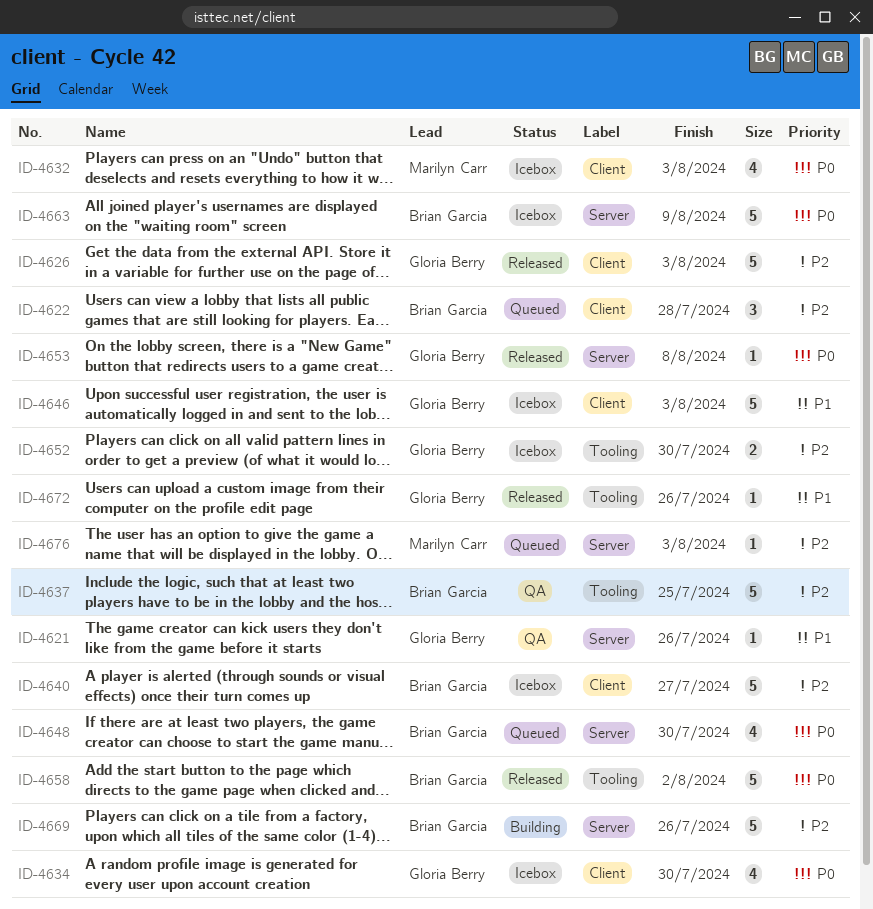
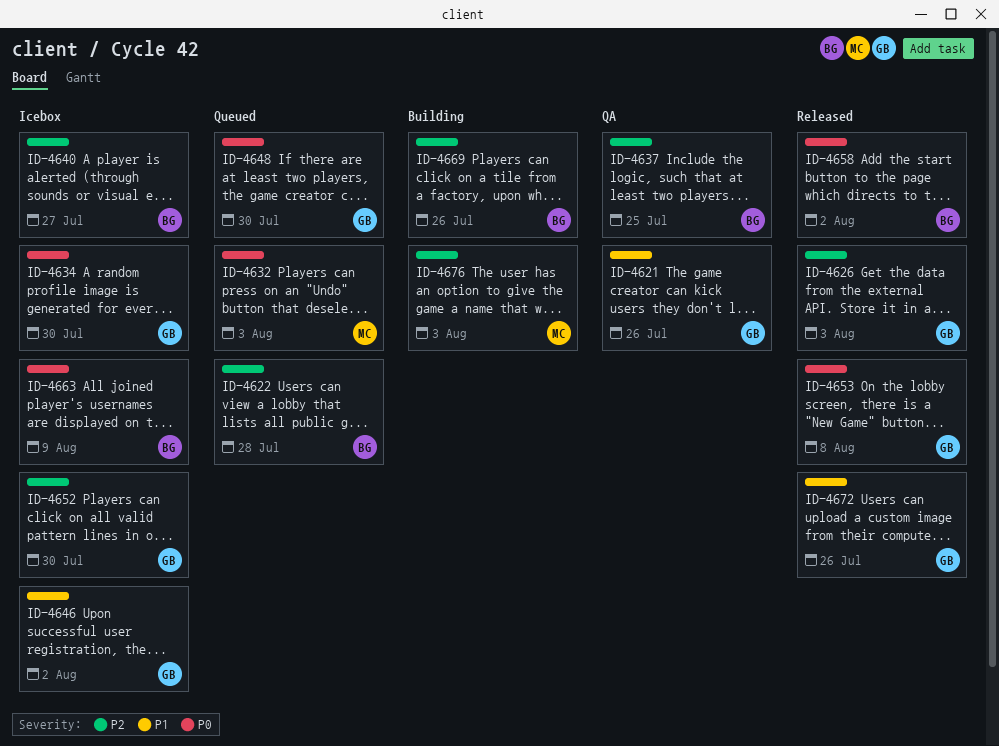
ID-4632, status: Icebox -> Queued
ID-4646, due: Aug 3 -> Aug 2
ID-4648, owner: Brian Garcia -> Gloria Berry
ID-4676, status: Queued -> Building

